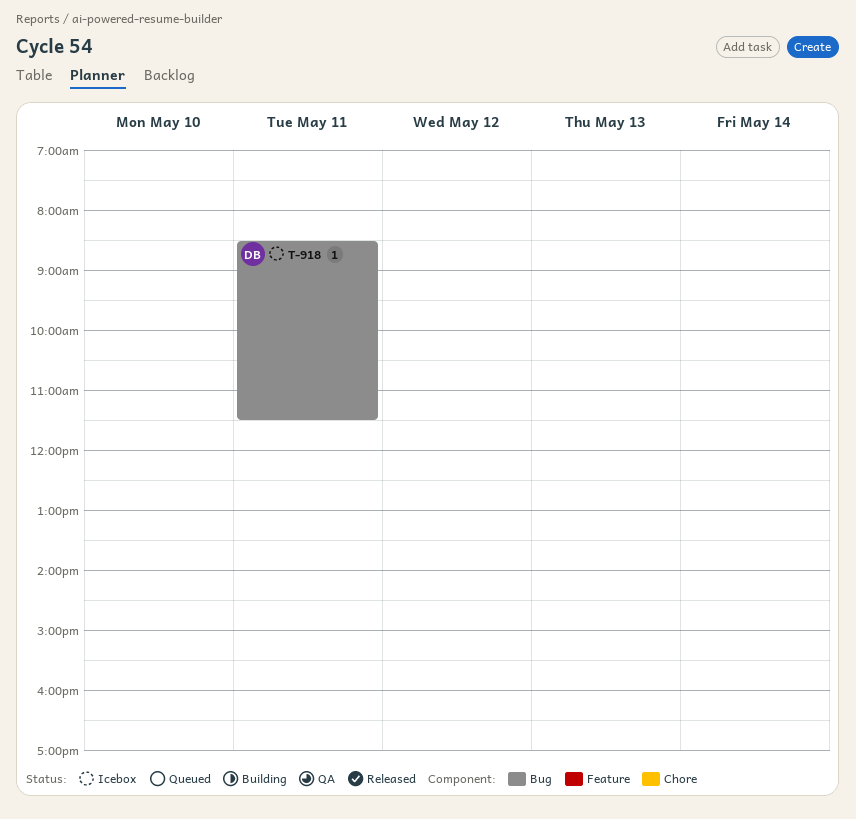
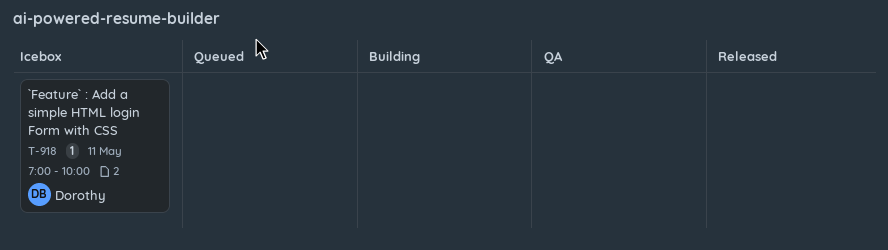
T-918, begins: 08:30 -> 07:00
T-918, ends: 11:30 -> 10:00

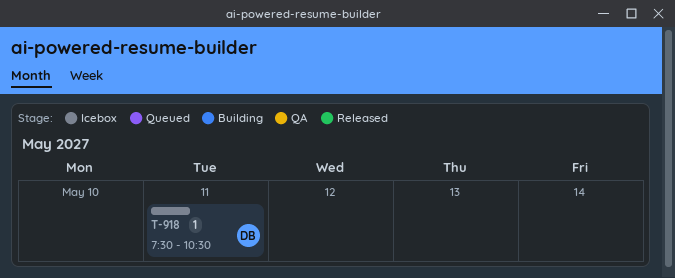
T-918, begins: 07:00 -> 07:30
T-918, ends: 10:00 -> 10:30

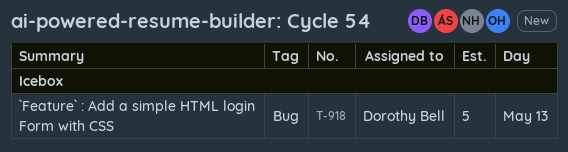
T-918, estimate: 1 -> 5
T-918, day: May 11 -> May 13

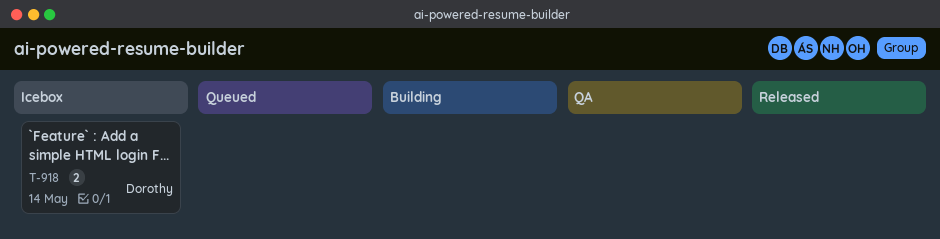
T-918, estimate: 5 -> 2
T-918, day: May 13 -> May 14

